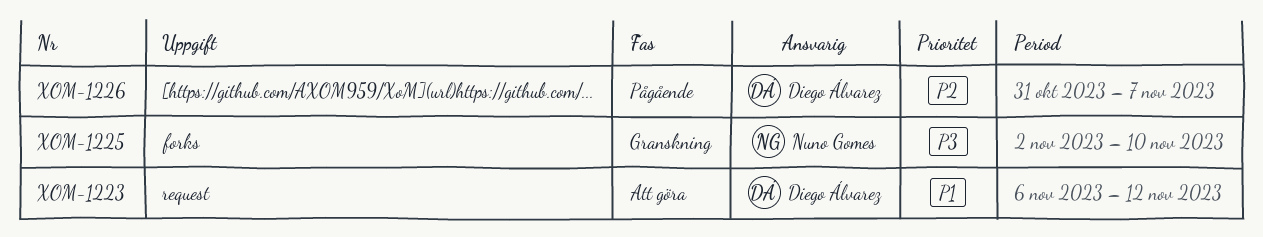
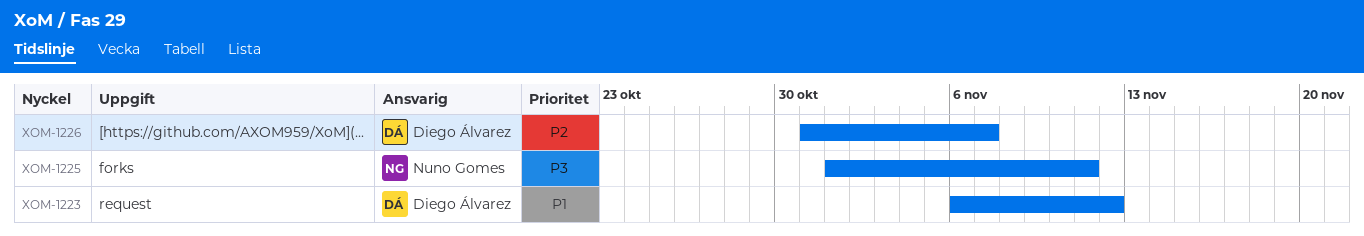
XOM-1225, start: Nov 2 -> Nov 1
XOM-1225, due: Nov 10 -> Nov 11

